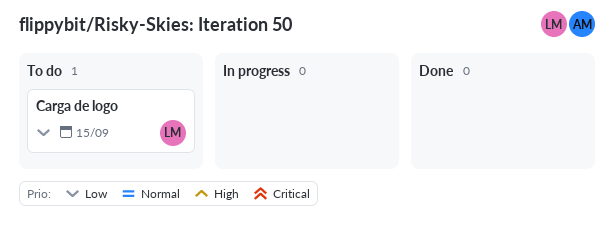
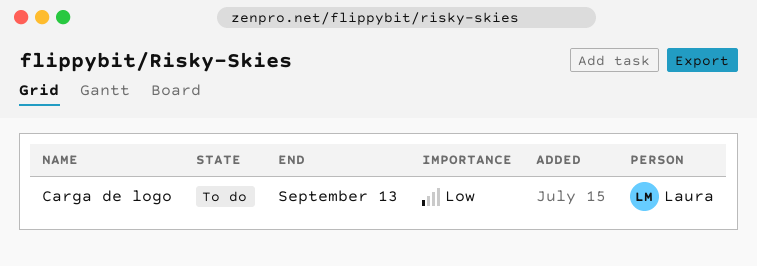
Carga de logo, due: Sep 15 -> Sep 13

